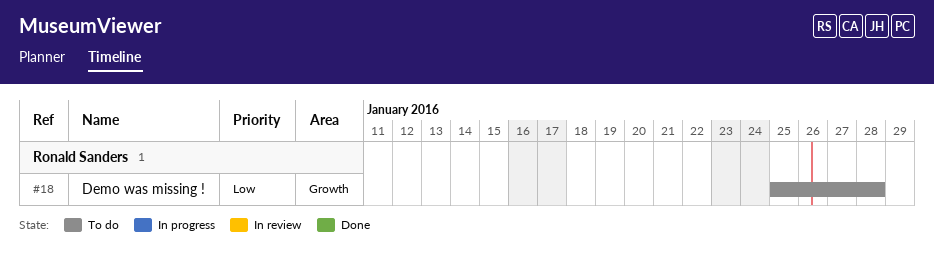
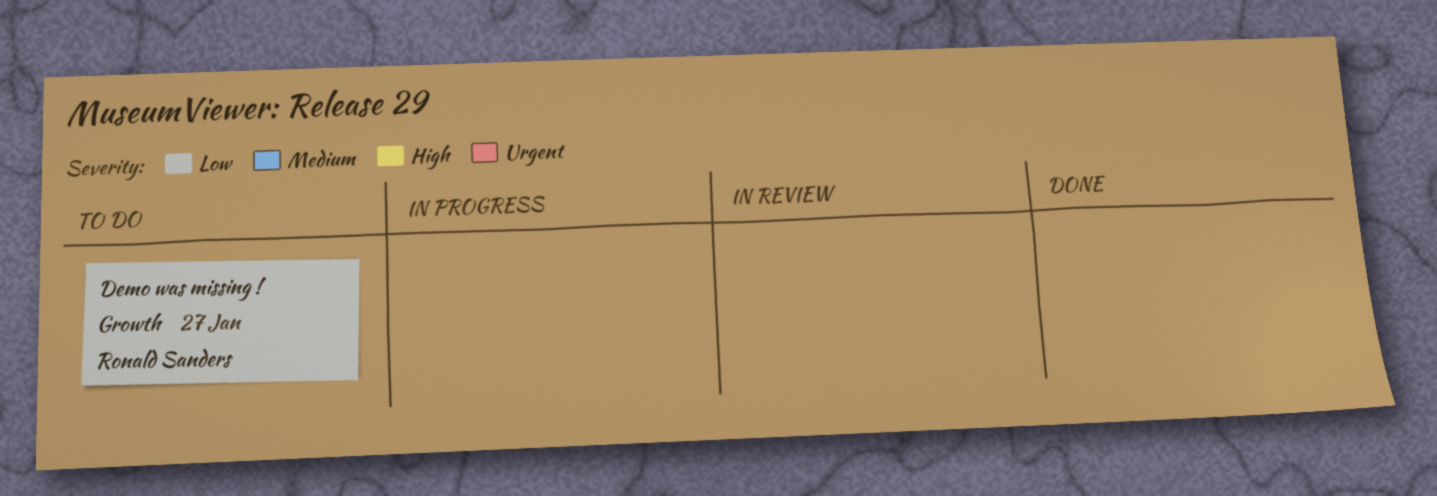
Demo was missing !, due: Jan 28 -> Jan 27

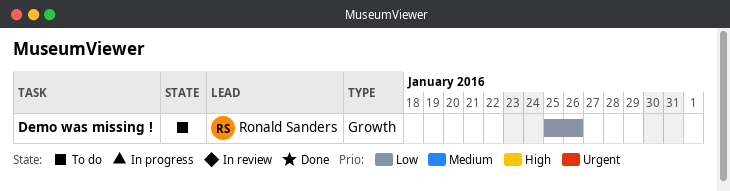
Demo was missing !, due: Jan 27 -> Jan 26

